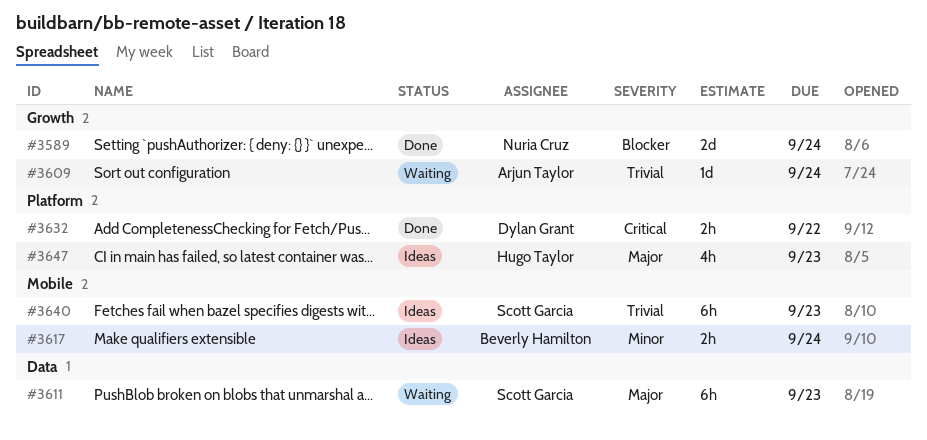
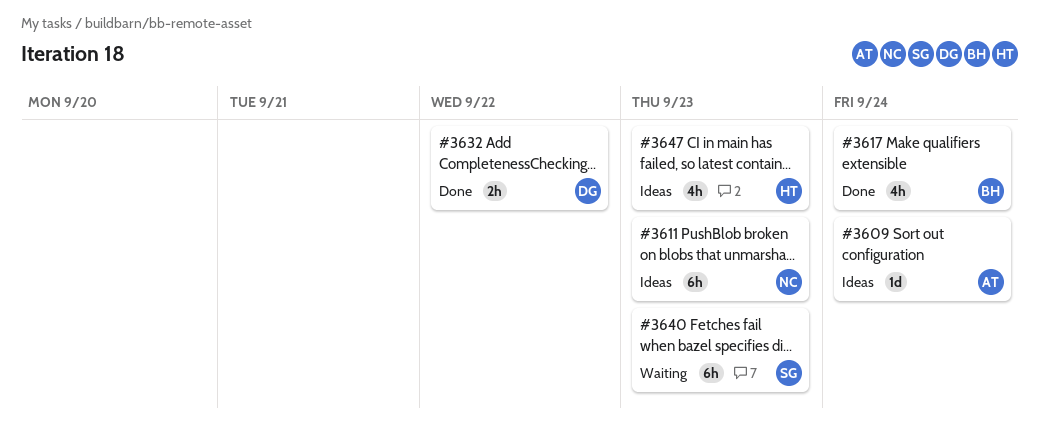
#3589: present -> none
#3609, status: Waiting -> Ideas
#3611, status: Waiting -> Ideas
#3611, owner: Scott Garcia -> Nuria Cruz
#3617, status: Ideas -> Done
#3617, estimate: 2h -> 4h
#3640, status: Ideas -> Waiting

